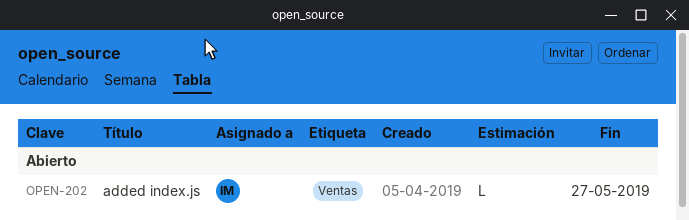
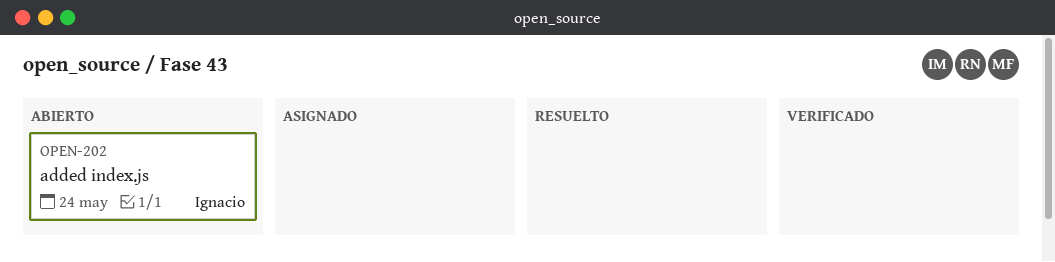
OPEN-202, due: May 27 -> May 24

